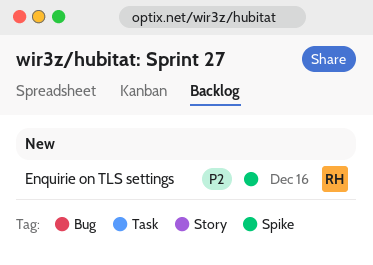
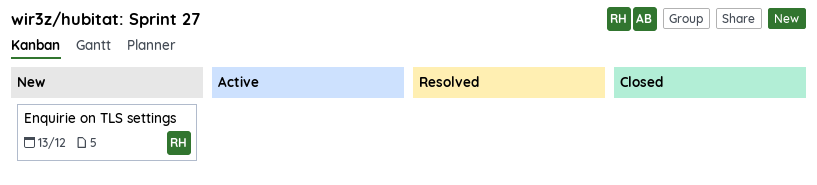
Enquirie on TLS settings, due: Dec 16 -> Dec 13

